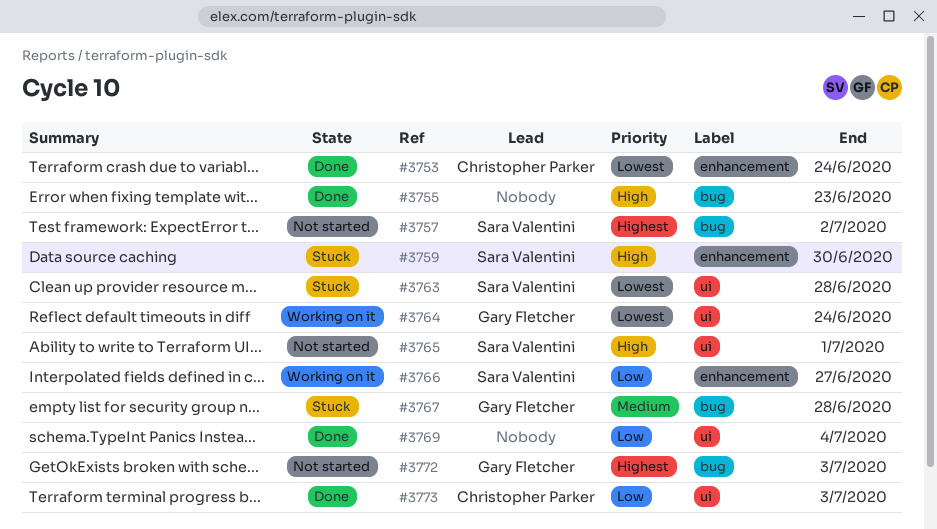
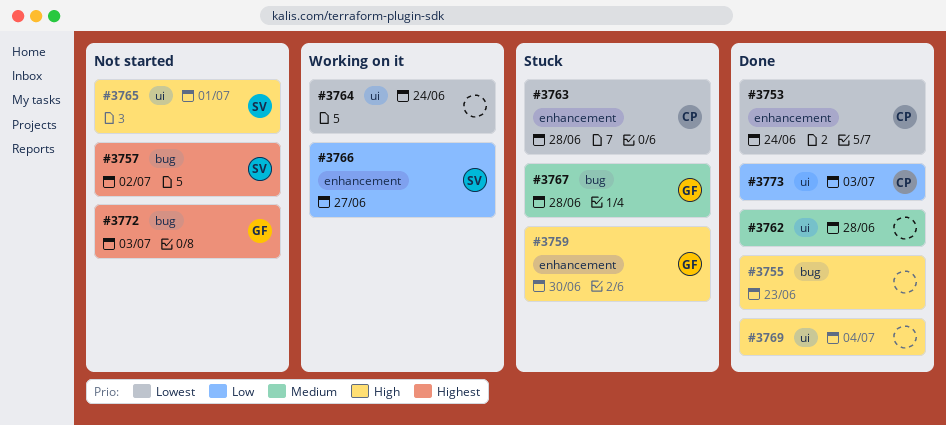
#3759, owner: Sara Valentini -> Gary Fletcher
#3762: none -> present
#3763, owner: Sara Valentini -> Christopher Parker
#3763, label: ui -> enhancement
#3764, owner: Gary Fletcher -> none
#3769, priority: Low -> High

